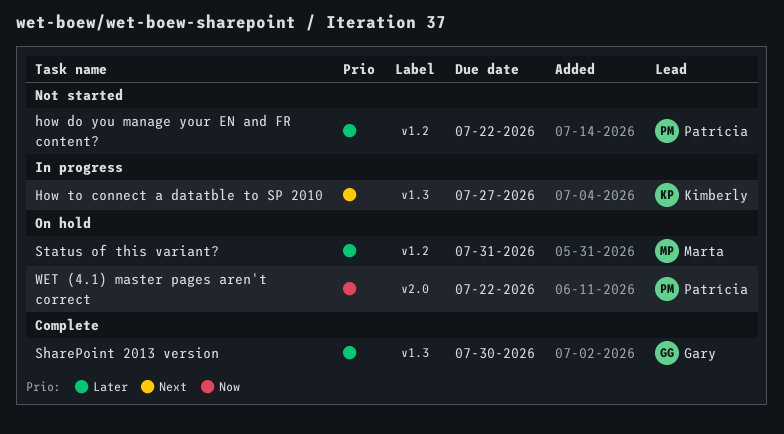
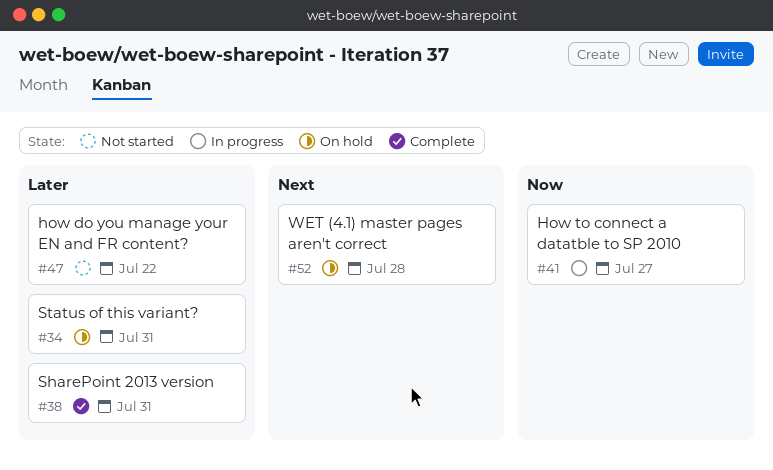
How to connect a datatble to SP 2010, priority: Next -> Now
SharePoint 2013 version, due: Jul 30 -> Jul 31
WET (4.1) master pages aren't correct, priority: Now -> Next
WET (4.1) master pages aren't correct, due: Jul 22 -> Jul 28

